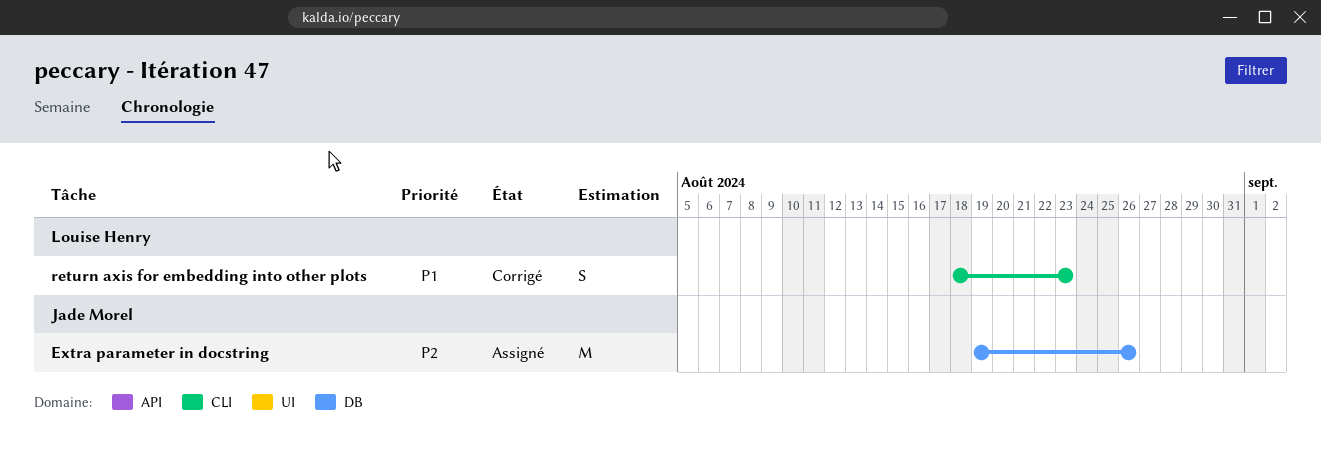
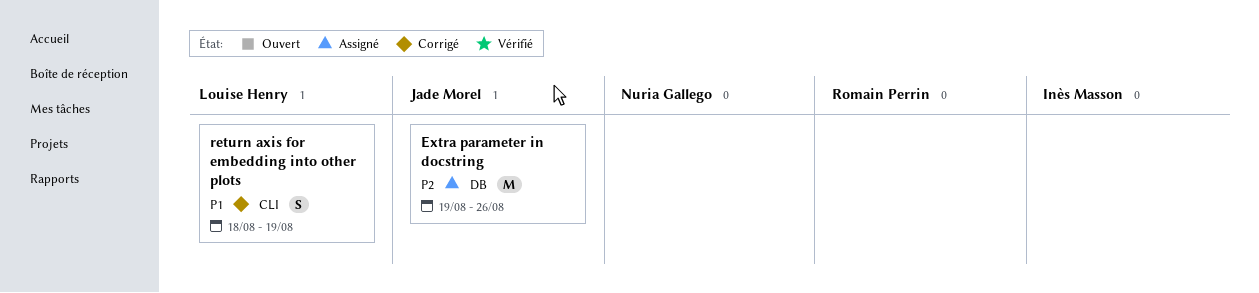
return axis for embedding into other plots, due: Aug 23 -> Aug 19

